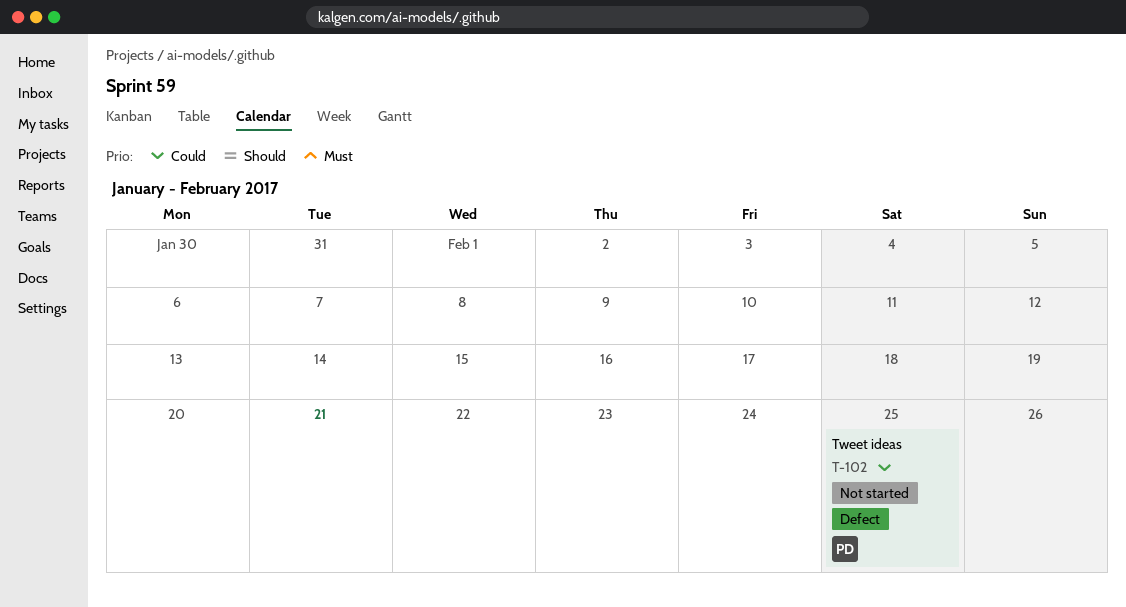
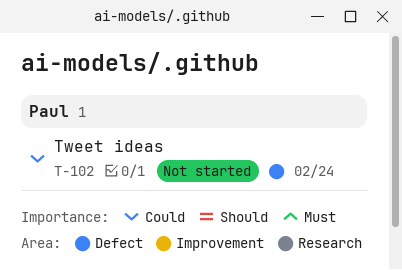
T-102, due: Feb 25 -> Feb 24

